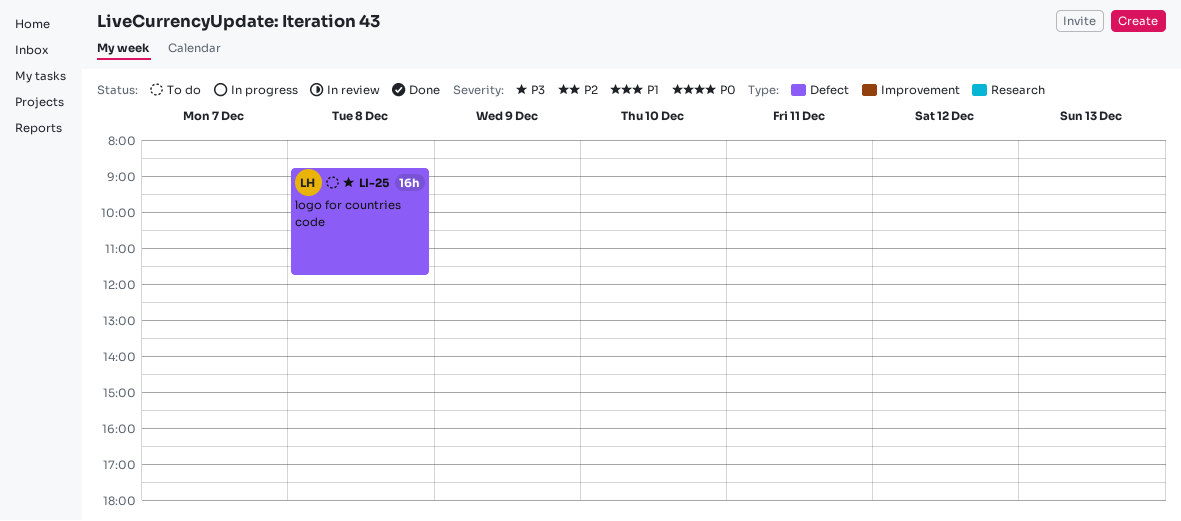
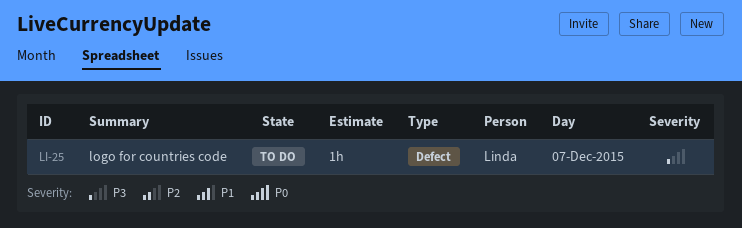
LI-25, estimate: 16h -> 1h
LI-25, day: Dec 8 -> Dec 7

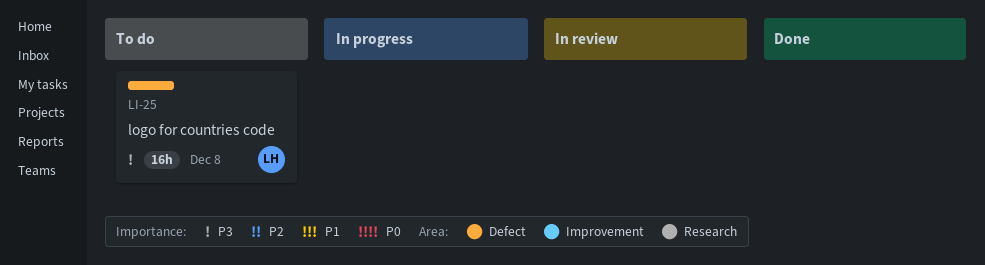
LI-25, estimate: 1h -> 16h
LI-25, day: Dec 7 -> Dec 8

